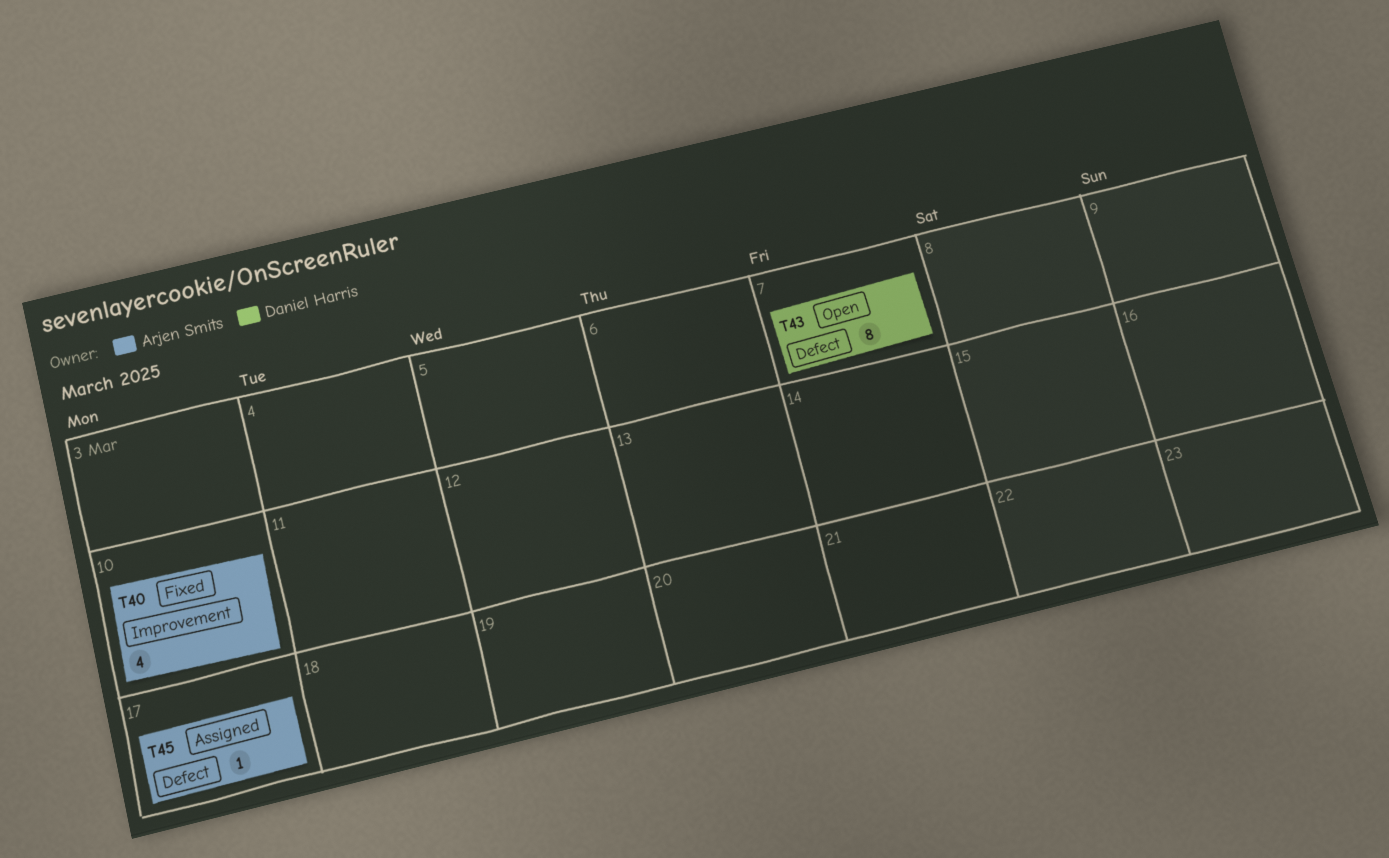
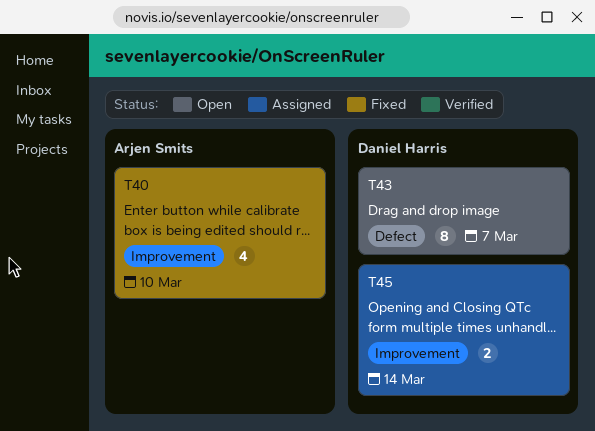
T45, owner: Arjen Smits -> Daniel Harris
T45, label: Defect -> Improvement
T45, estimate: 1 -> 2
T45, due: Mar 17 -> Mar 14

